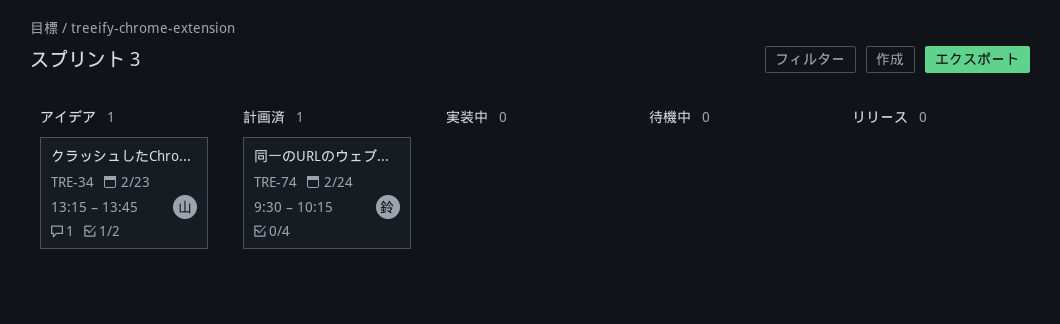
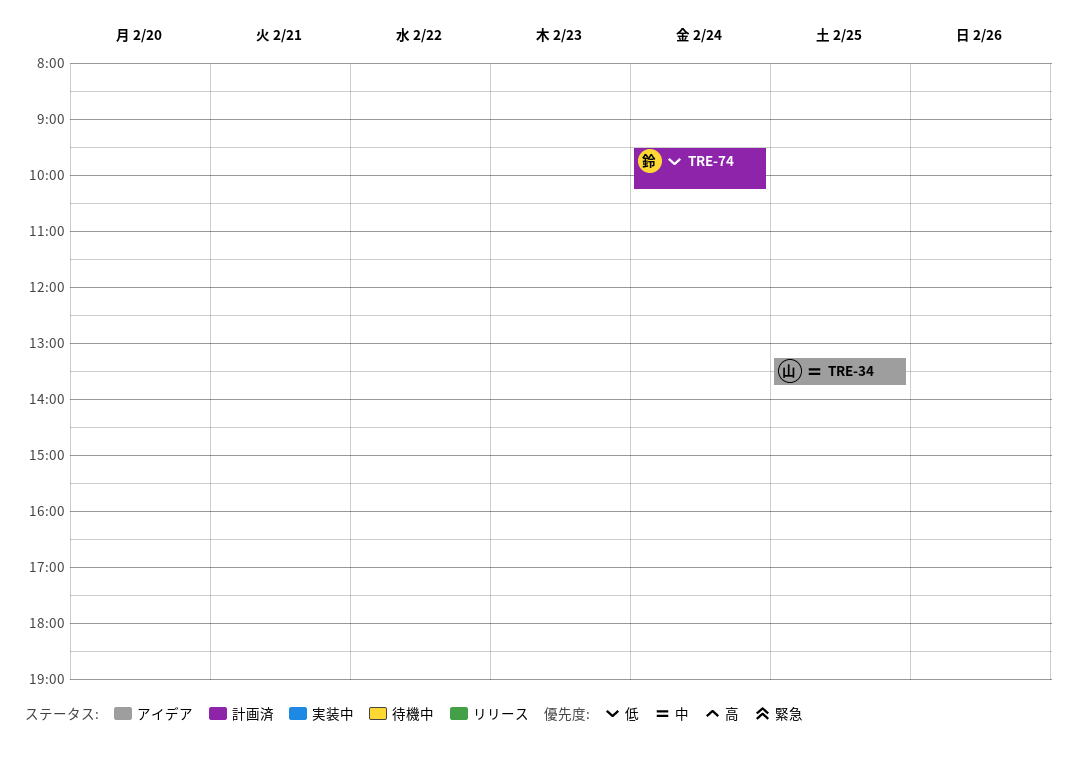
TRE-34, day: Feb 23 -> Feb 25

